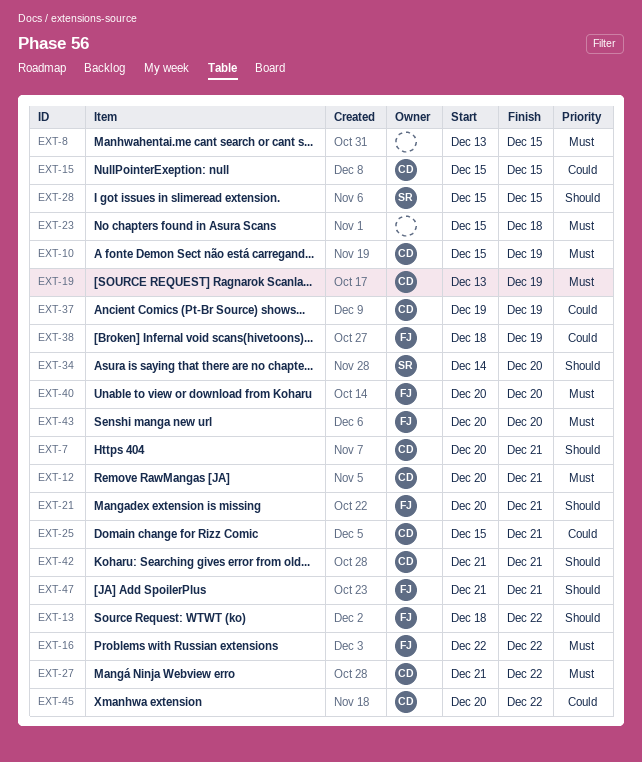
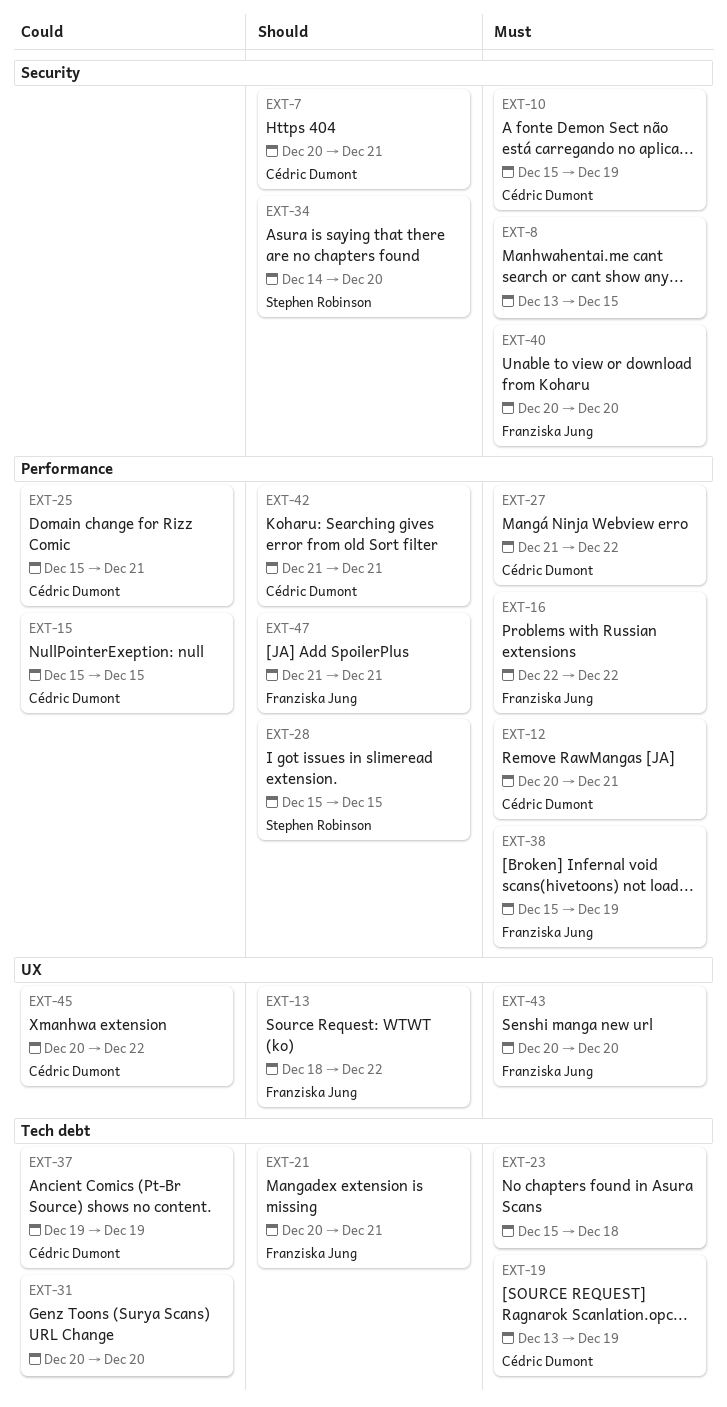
EXT-31: none -> present
EXT-38, priority: Could -> Must
EXT-38, start: Dec 18 -> Dec 15

